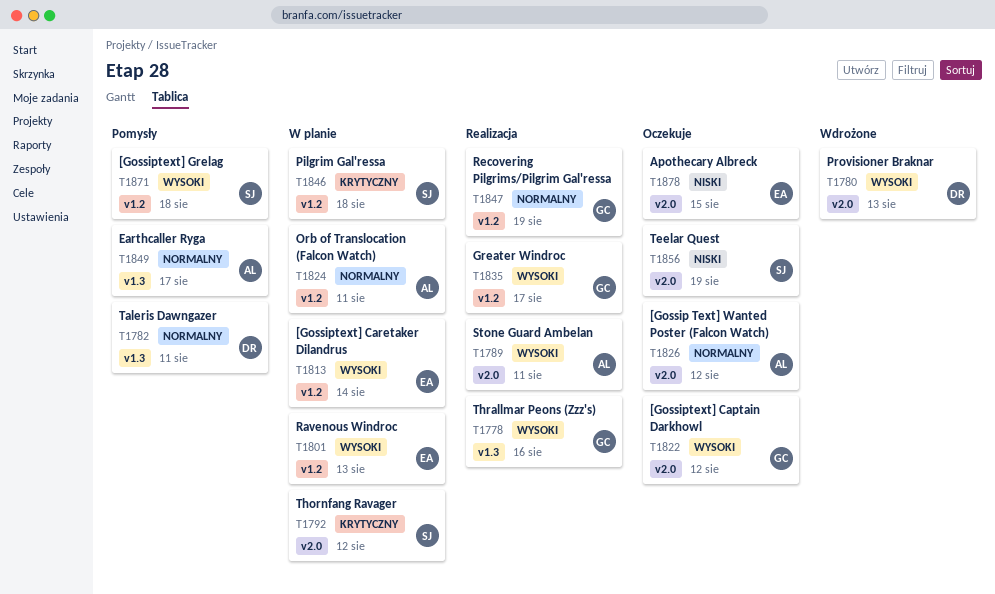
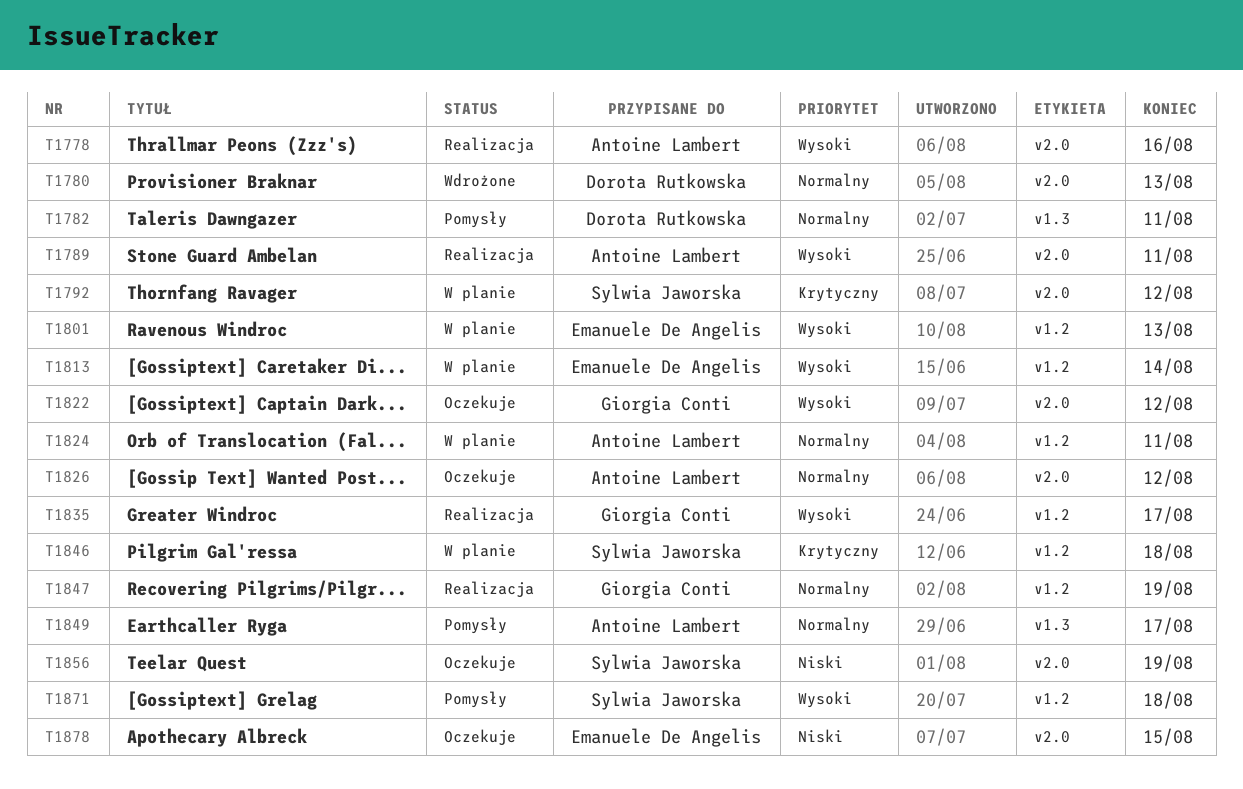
T1778, owner: Giorgia Conti -> Antoine Lambert
T1778, label: v1.3 -> v2.0
T1780, priority: Wysoki -> Normalny

